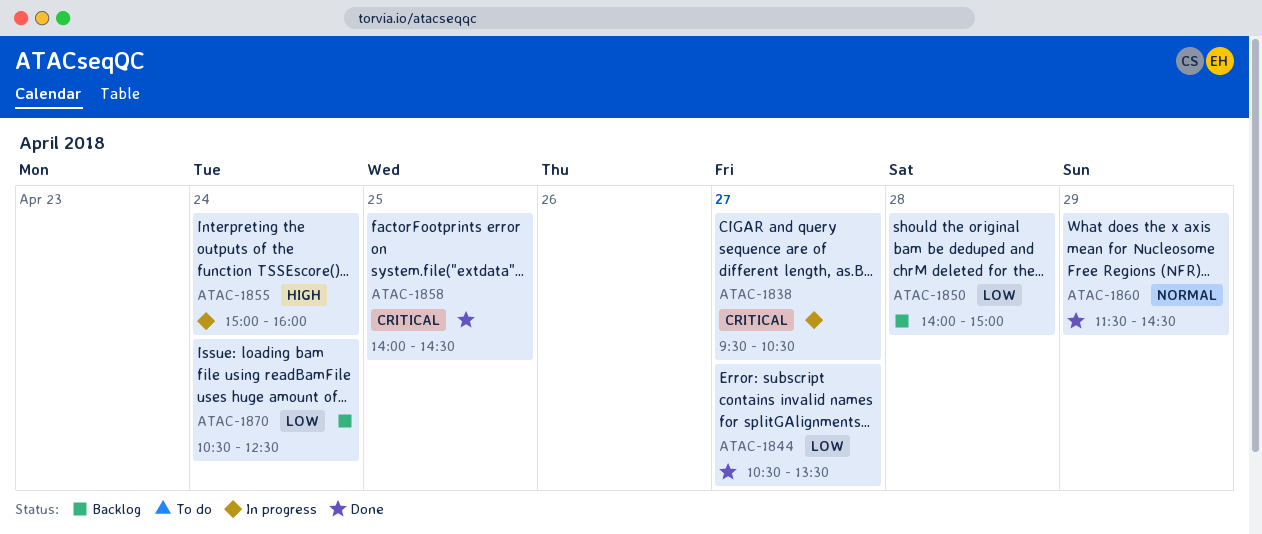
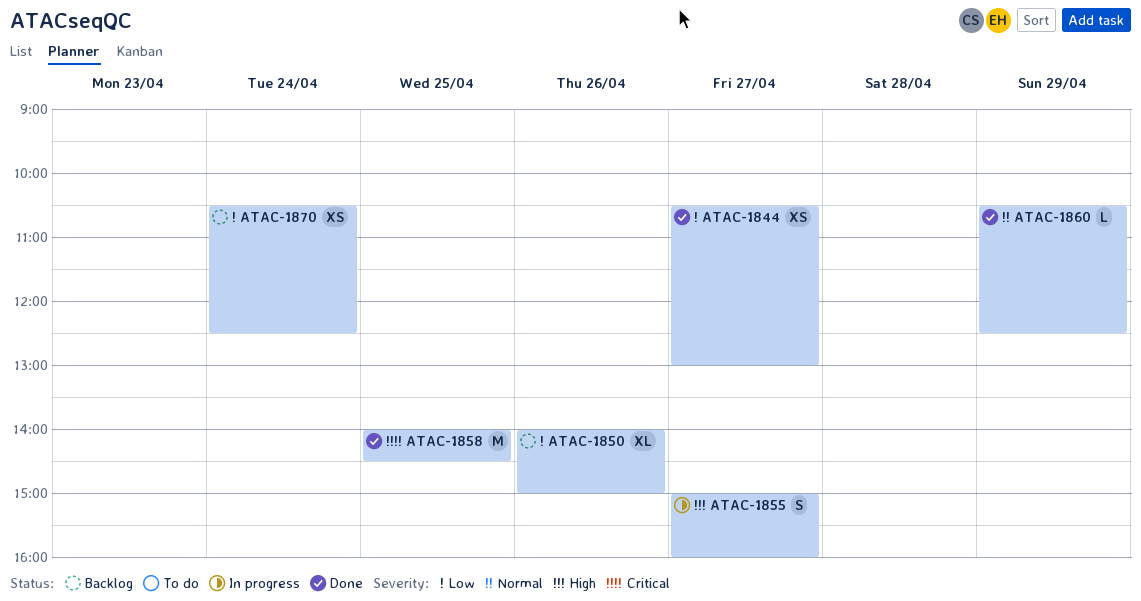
ATAC-1838: present -> none
ATAC-1844, ends: 13:30 -> 13:00
ATAC-1850, day: Apr 28 -> Apr 26
ATAC-1855, day: Apr 24 -> Apr 27
ATAC-1860, begins: 11:30 -> 10:30
ATAC-1860, ends: 14:30 -> 12:30

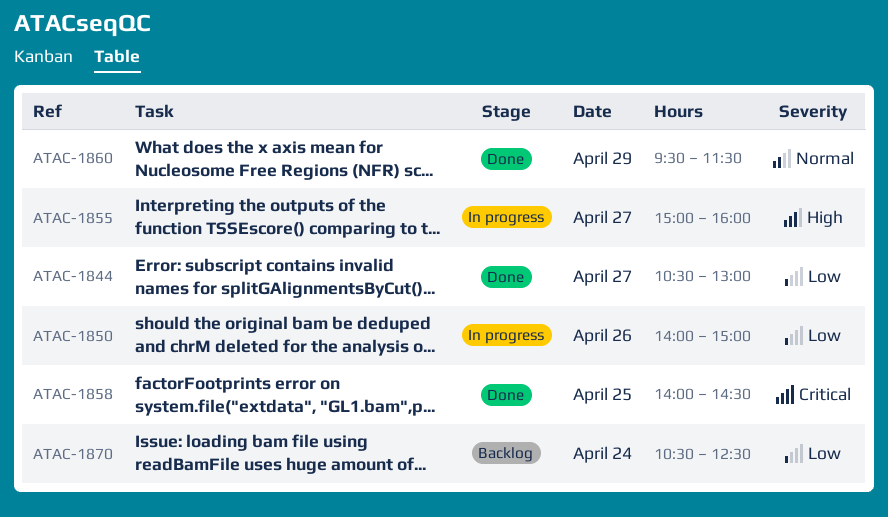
ATAC-1850, status: Backlog -> In progress
ATAC-1860, begins: 10:30 -> 09:30
ATAC-1860, ends: 12:30 -> 11:30

